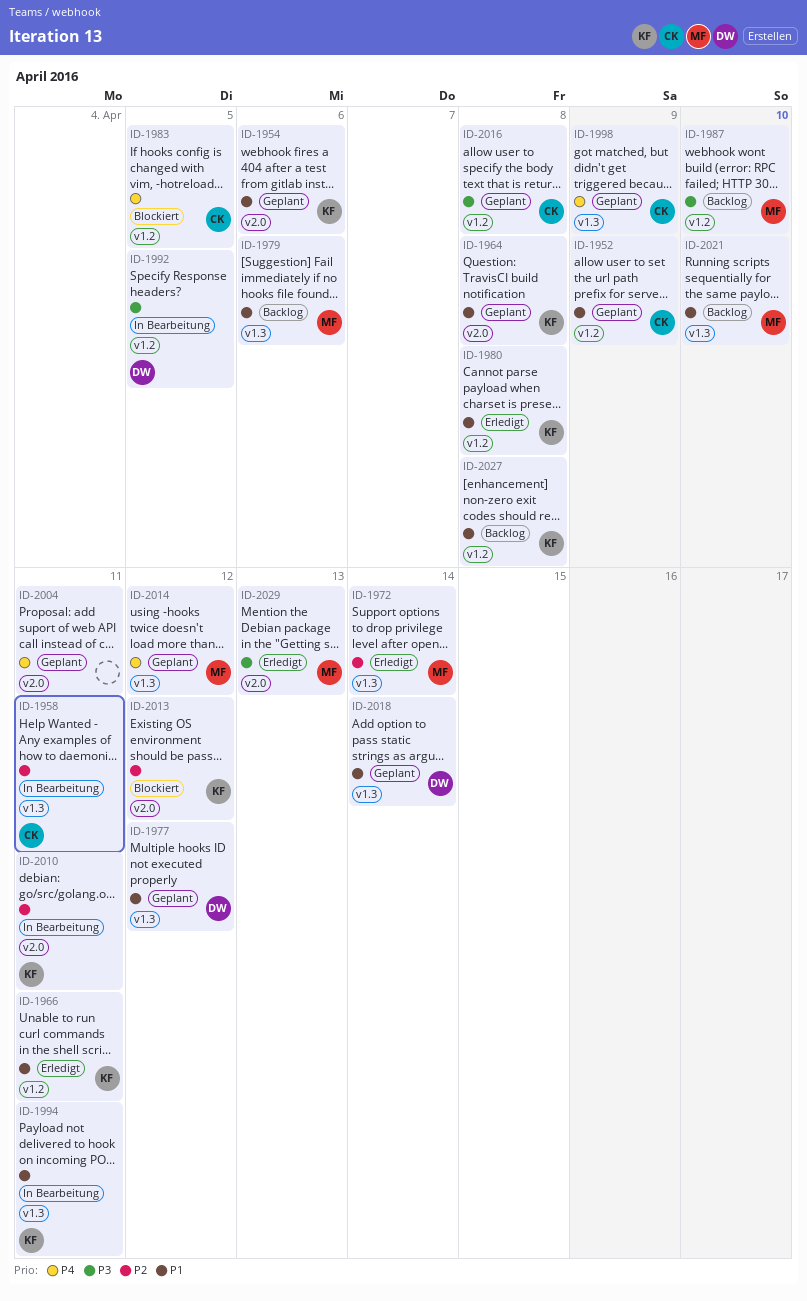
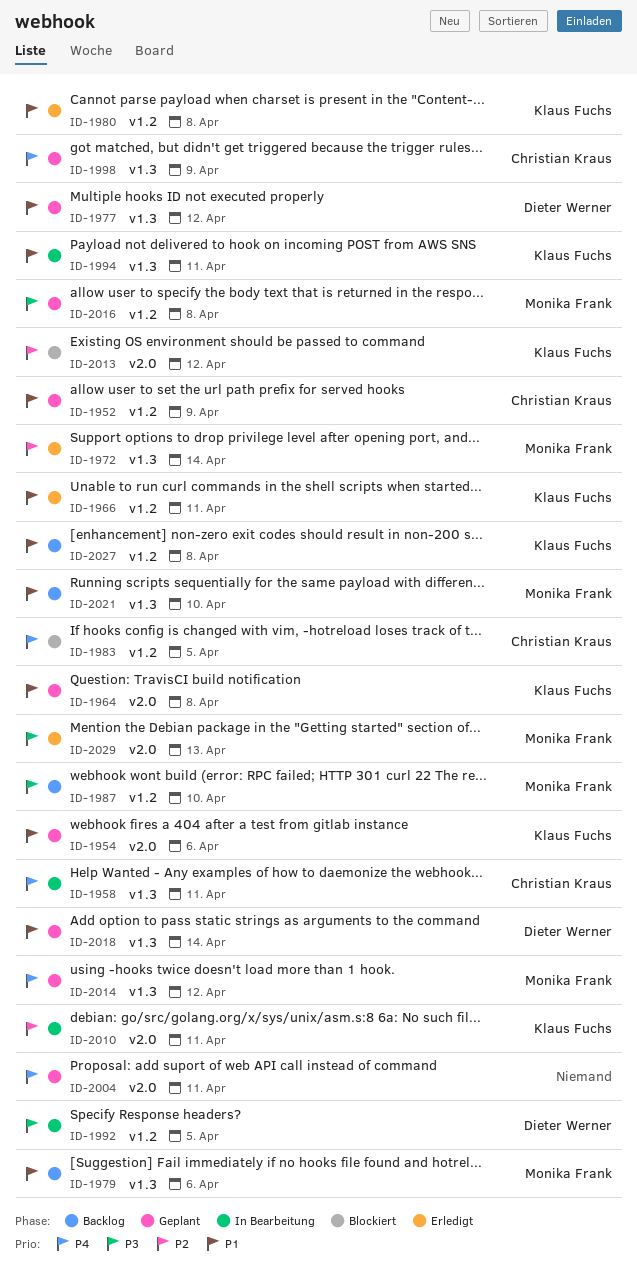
ID-1958, priority: P2 -> P4
ID-2016, owner: Christian Kraus -> Monika Frank

